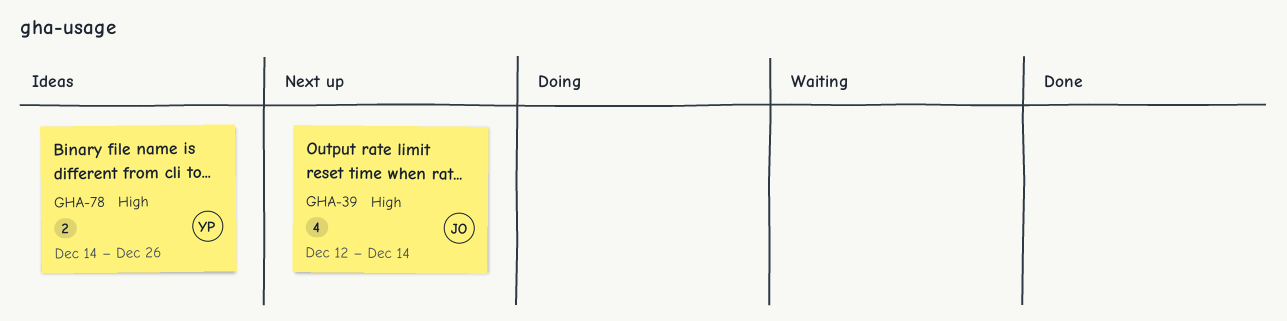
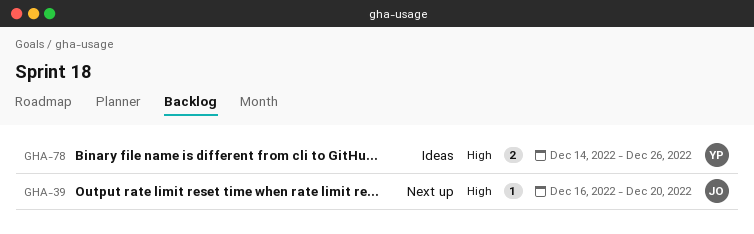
GHA-39, estimate: 4 -> 1
GHA-39, start: Dec 12 -> Dec 16
GHA-39, due: Dec 14 -> Dec 20

